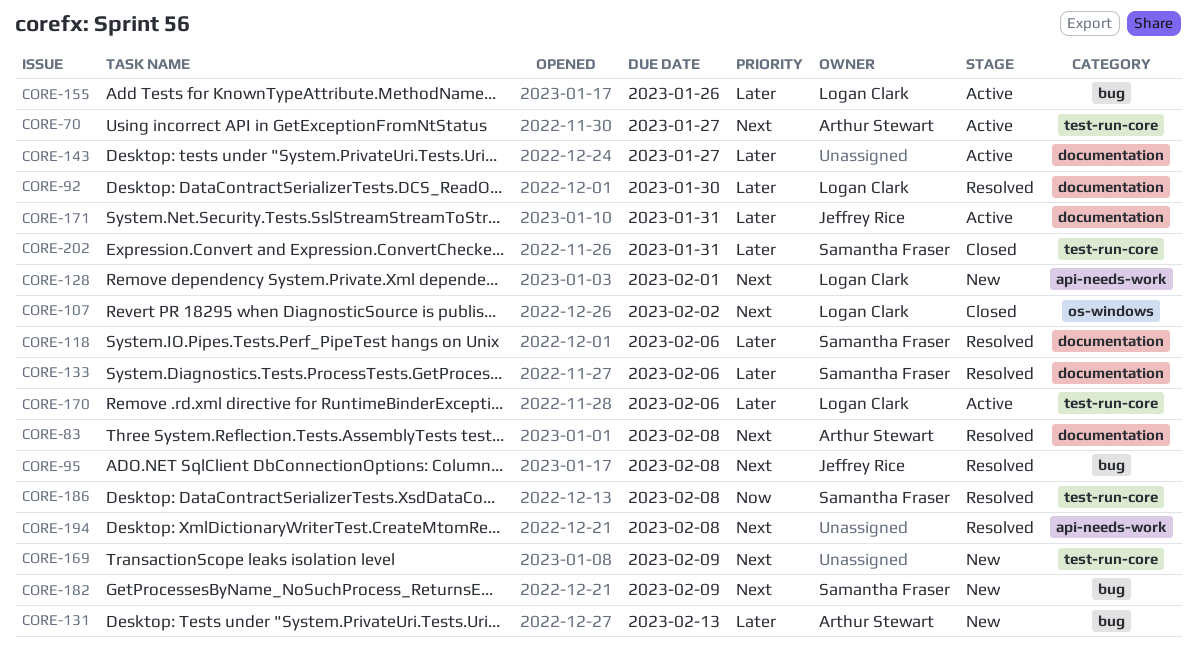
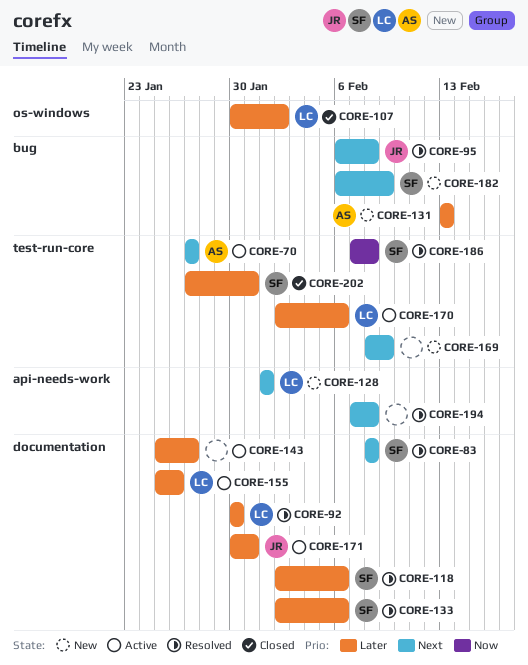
CORE-83, owner: Arthur Stewart -> Samantha Fraser
CORE-107, priority: Next -> Later
CORE-155, label: bug -> documentation

